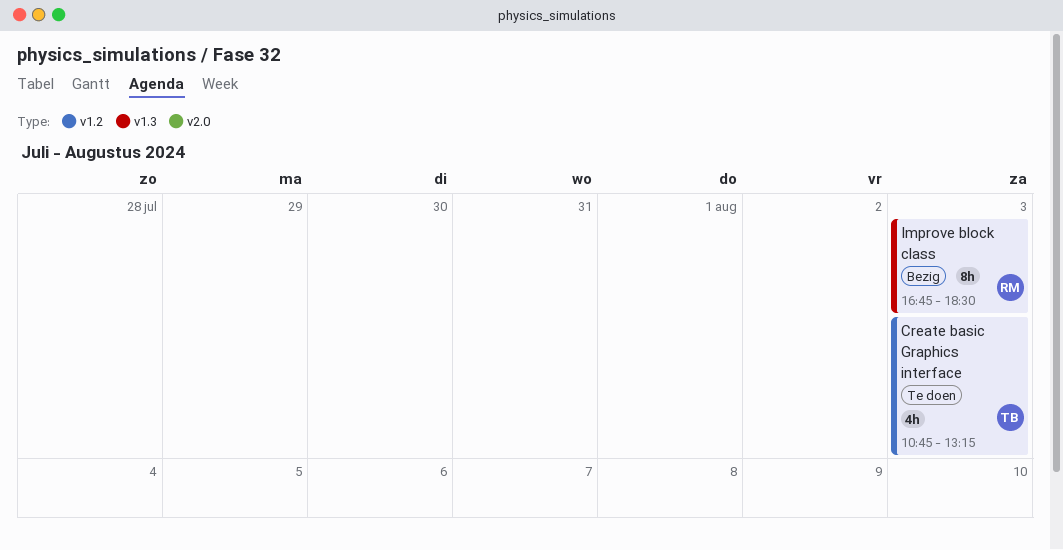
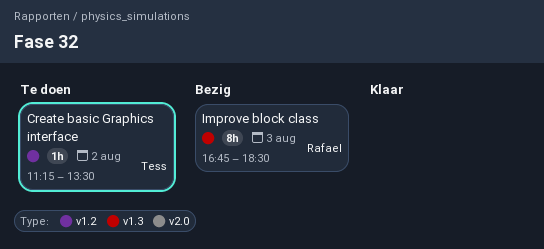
Create basic Graphics interface, estimate: 4h -> 1h
Create basic Graphics interface, day: Aug 3 -> Aug 2
Create basic Graphics interface, begins: 10:45 -> 11:15
Create basic Graphics interface, ends: 13:15 -> 13:30

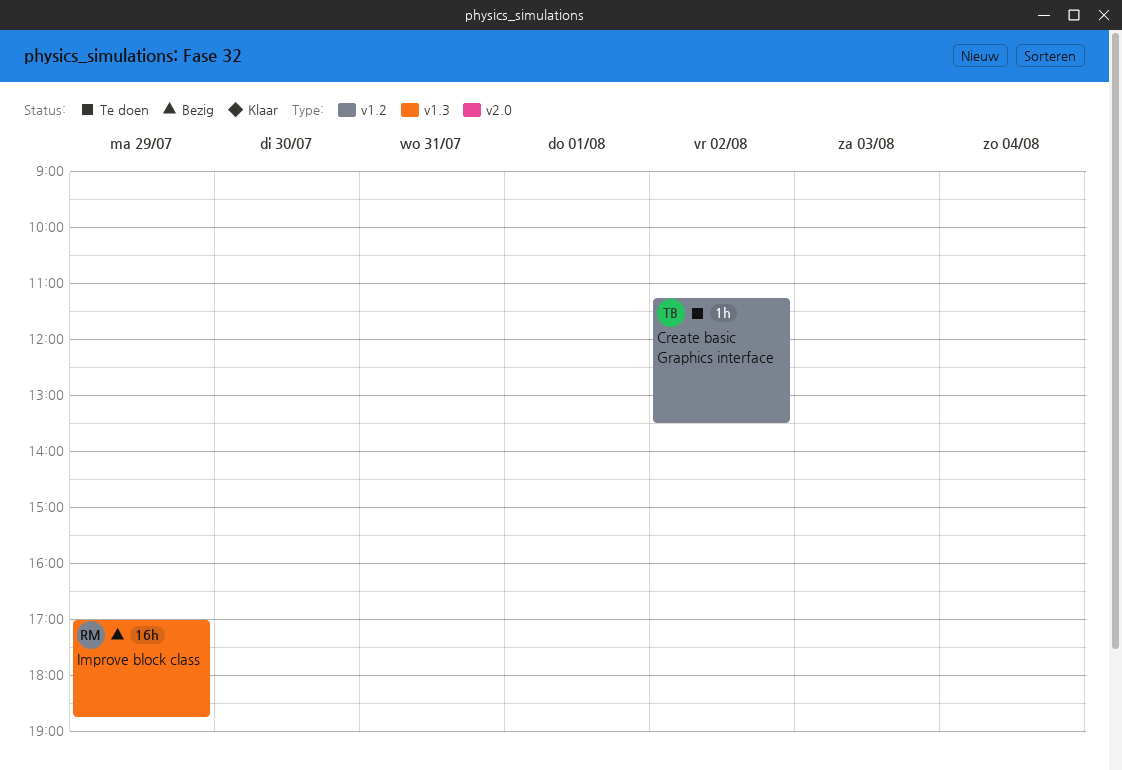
Improve block class, estimate: 8h -> 16h
Improve block class, day: Aug 3 -> Jul 29
Improve block class, begins: 16:45 -> 17:00
Improve block class, ends: 18:30 -> 18:45

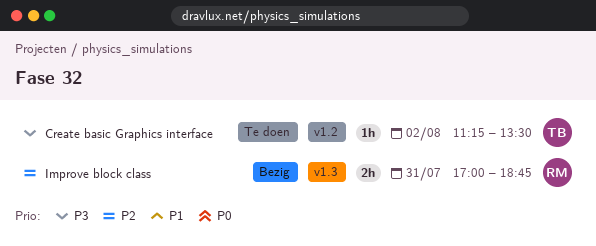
Improve block class, estimate: 16h -> 2h
Improve block class, day: Jul 29 -> Jul 31

